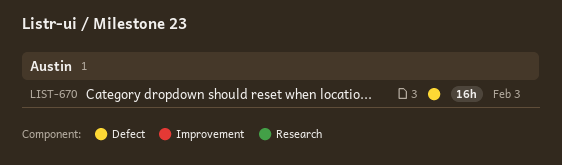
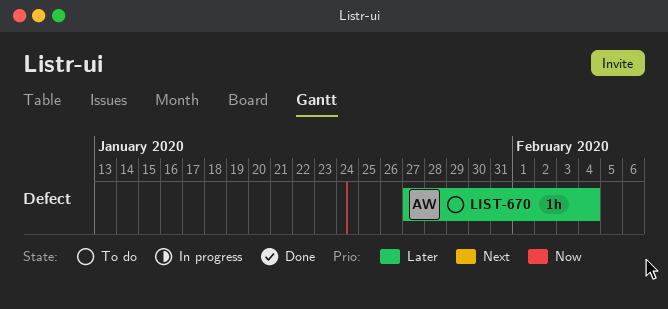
LIST-670, estimate: 16h -> 1h
LIST-670, due: Feb 3 -> Feb 4

